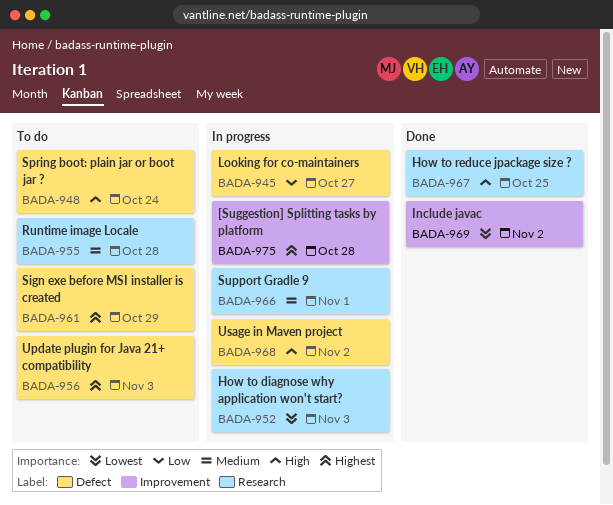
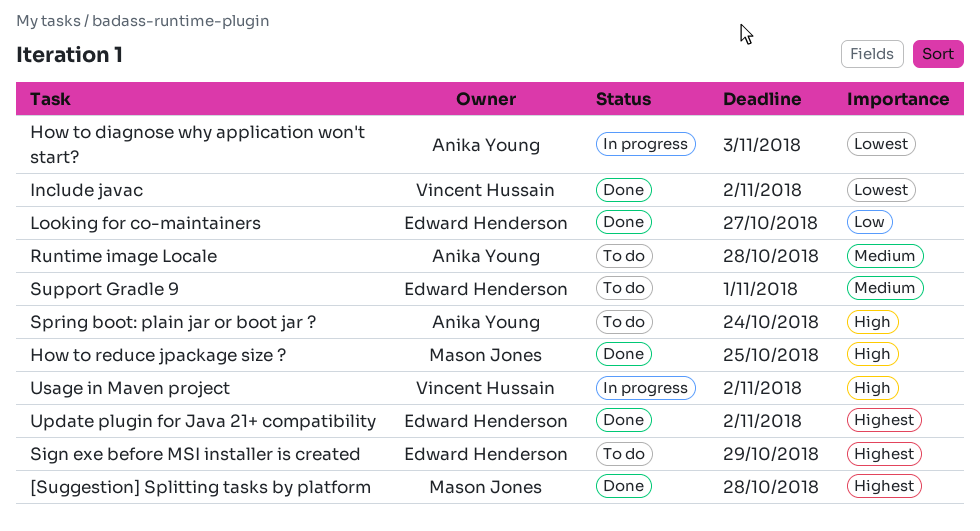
[Suggestion] Splitting tasks by platform, status: In progress -> Done
Looking for co-maintainers, status: In progress -> Done
Support Gradle 9, status: In progress -> To do
Update plugin for Java 21+ compatibility, status: To do -> Done
Update plugin for Java 21+ compatibility, due: Nov 3 -> Nov 2

